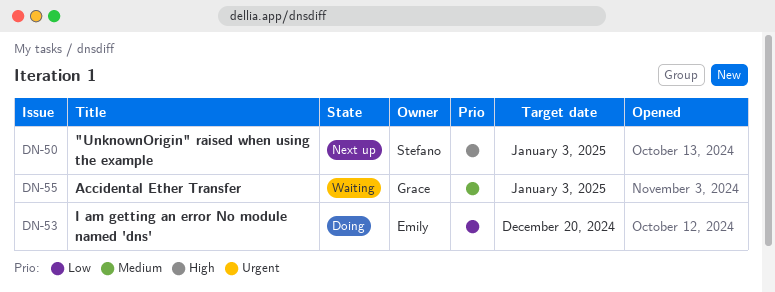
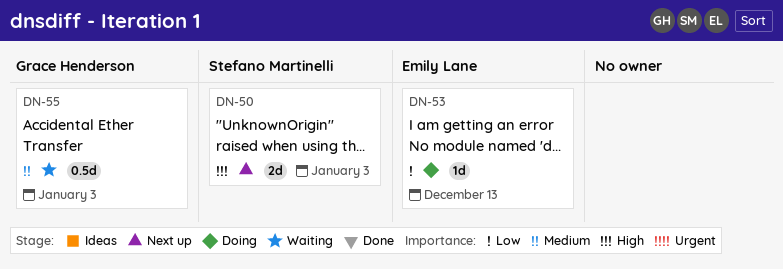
DN-53, due: Dec 20 -> Dec 13

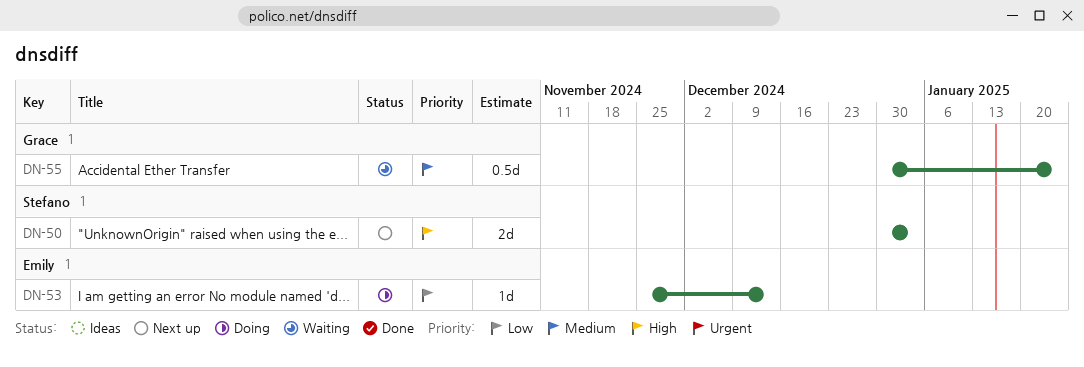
DN-55, due: Jan 3 -> Jan 24

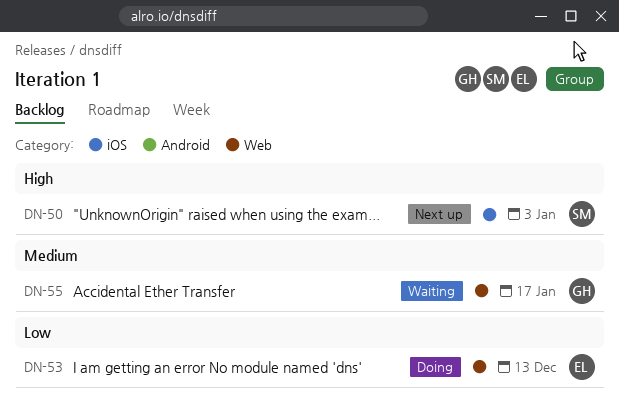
DN-55, due: Jan 24 -> Jan 17

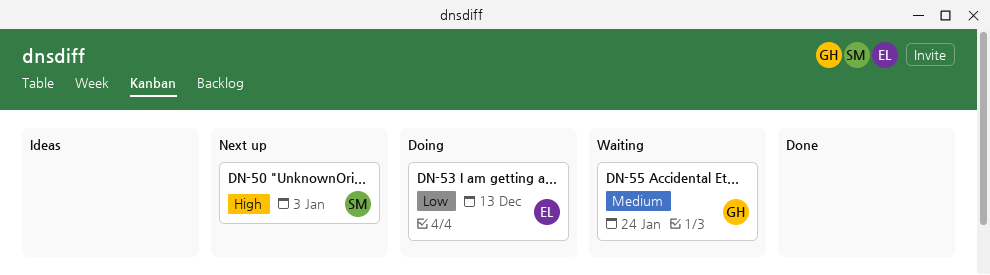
DN-55, due: Jan 17 -> Jan 24

